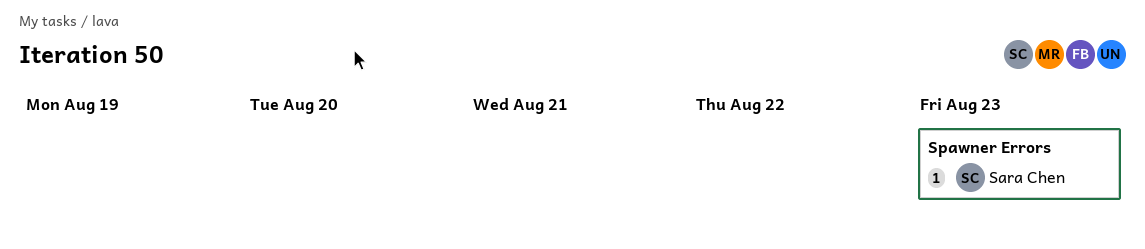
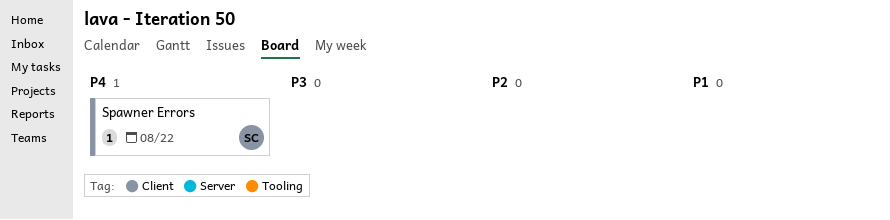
Spawner Errors, due: Aug 23 -> Aug 22

